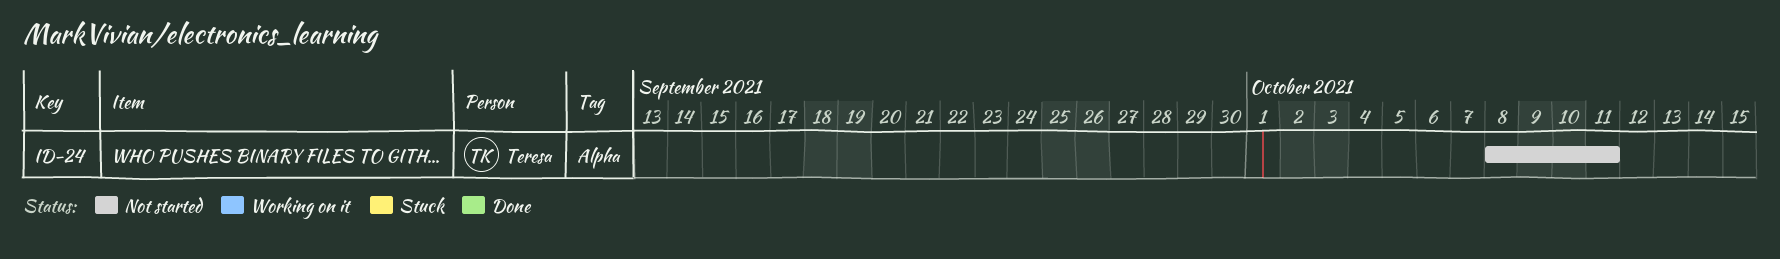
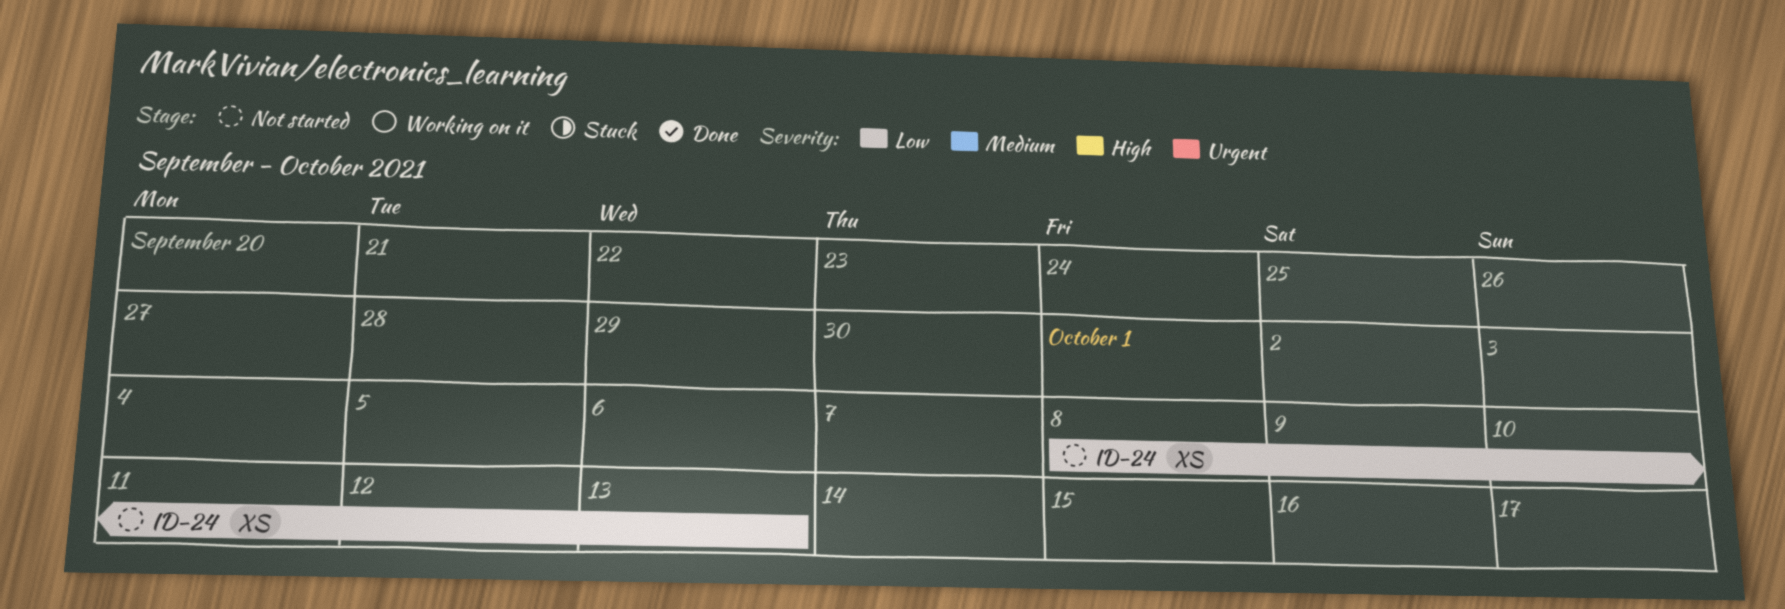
ID-24, due: Oct 11 -> Oct 13

